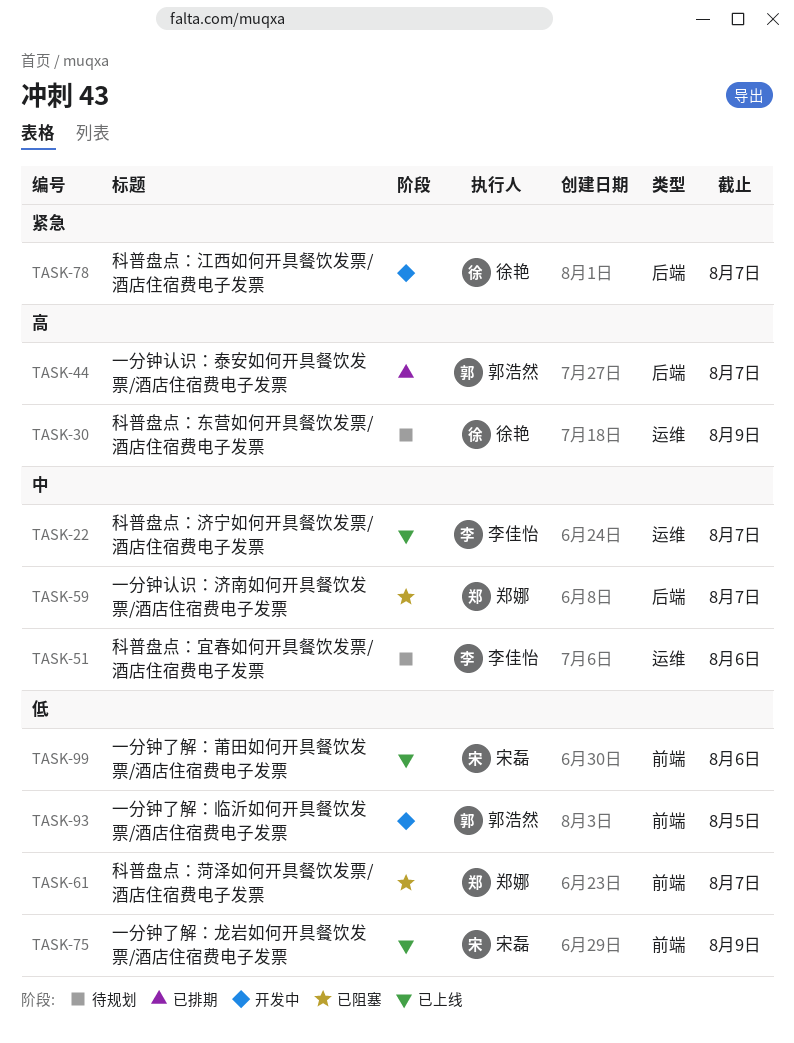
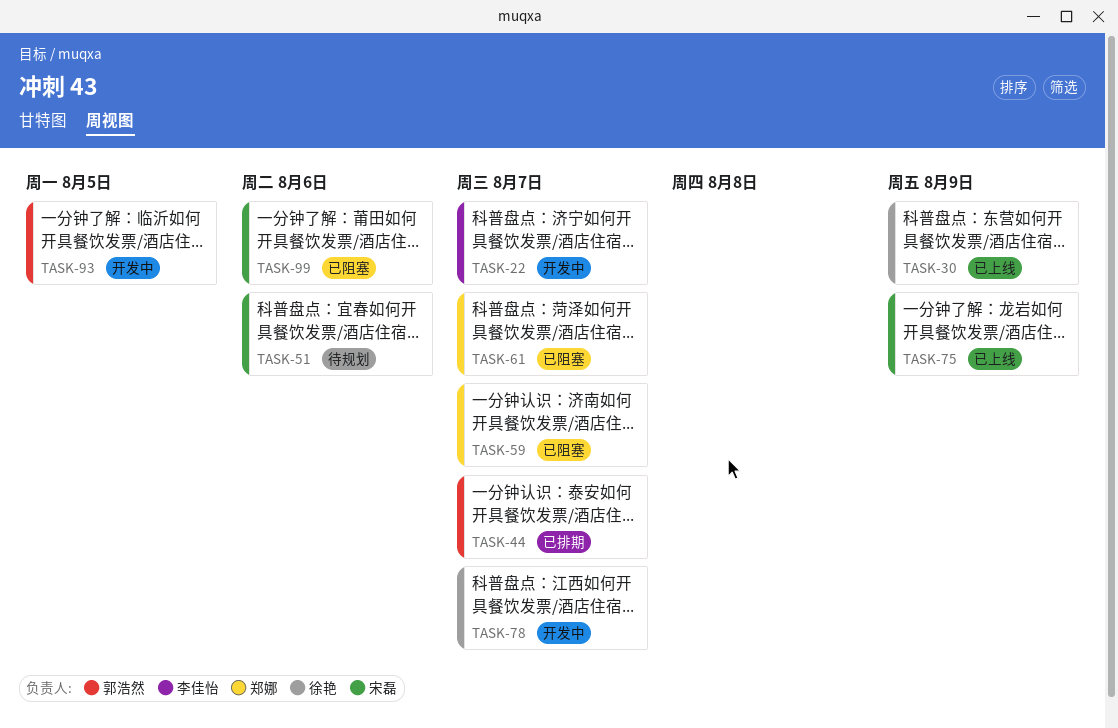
TASK-22, status: 已上线 -> 开发中
TASK-30, status: 待规划 -> 已上线
TASK-51, owner: 李佳怡 -> 宋磊
TASK-99, status: 已上线 -> 已阻塞

